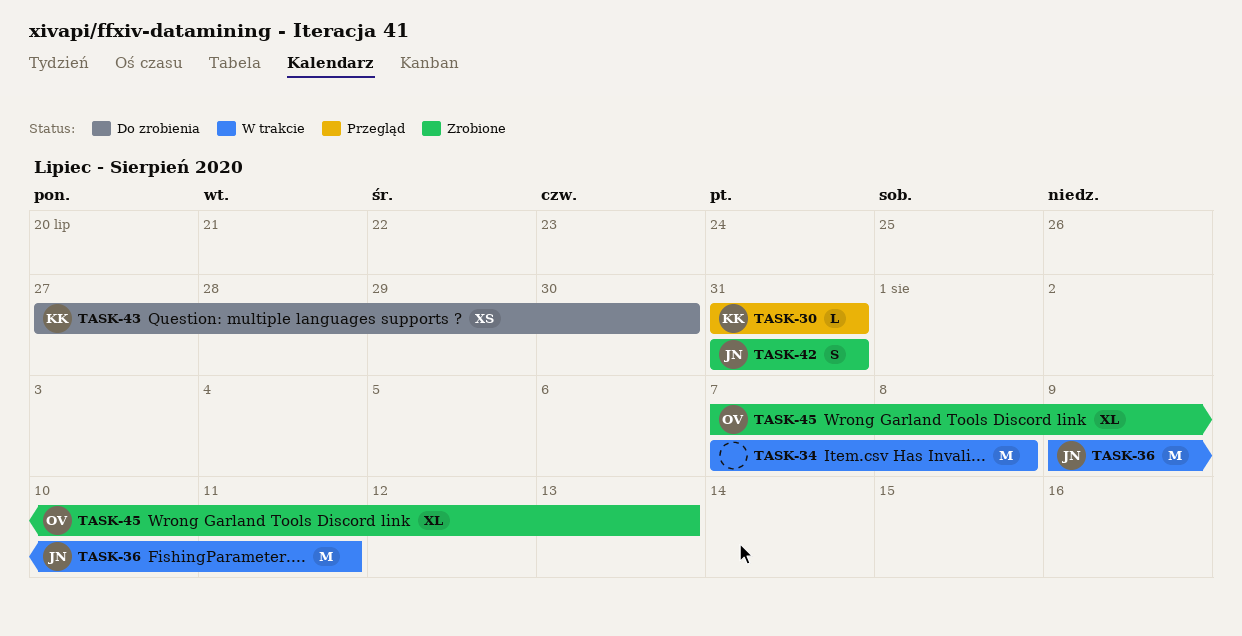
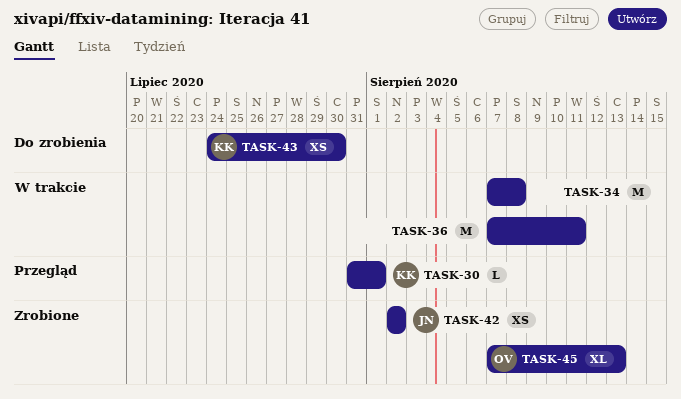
TASK-30, due: Jul 31 -> Aug 1
TASK-36, owner: JN -> none
TASK-36, start: Aug 9 -> Aug 7
TASK-42, estimate: S -> XS
TASK-42, start: Jul 31 -> Aug 2
TASK-42, due: Jul 31 -> Aug 2
TASK-43, start: Jul 27 -> Jul 24

